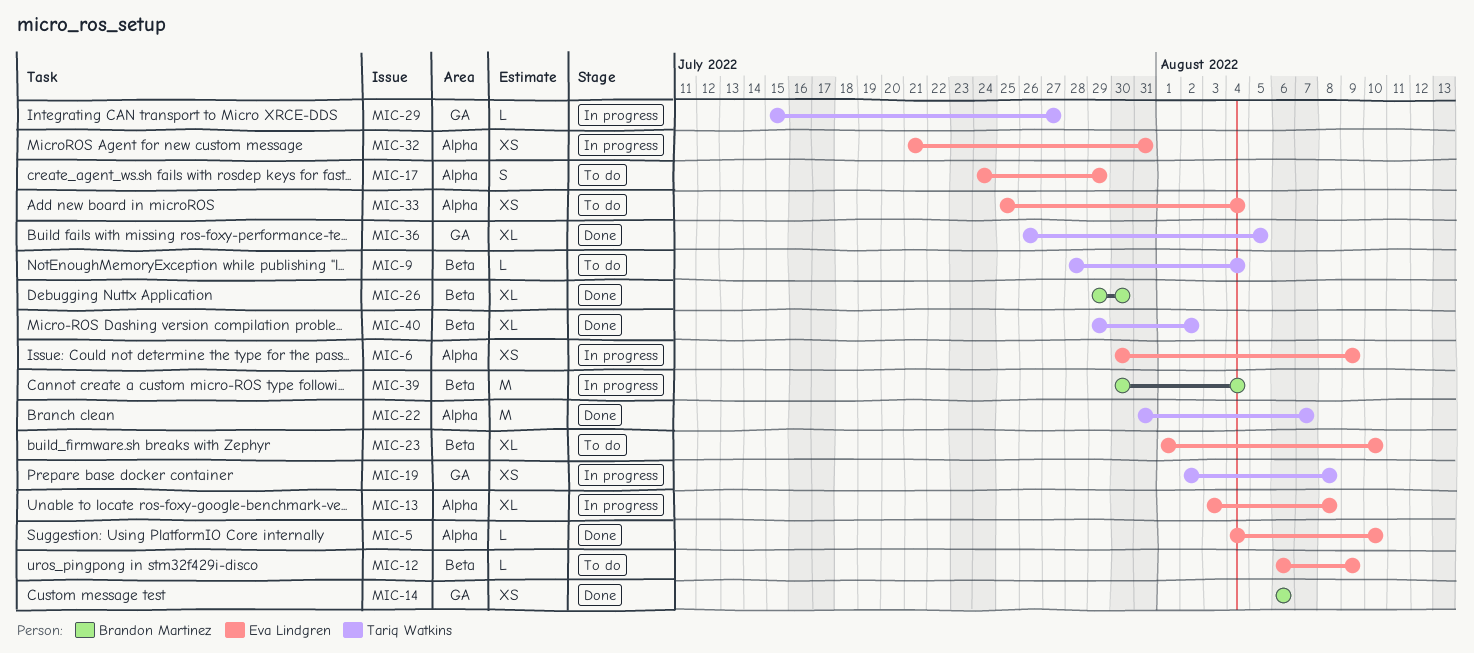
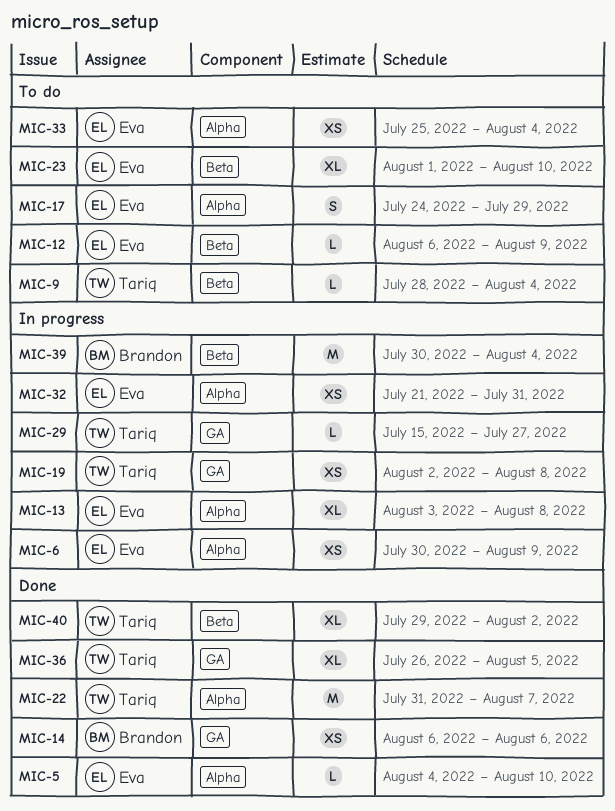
MIC-26: present -> none

